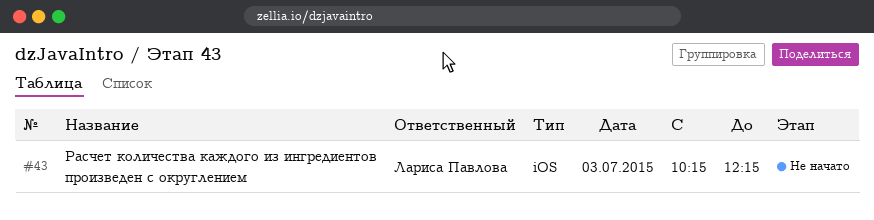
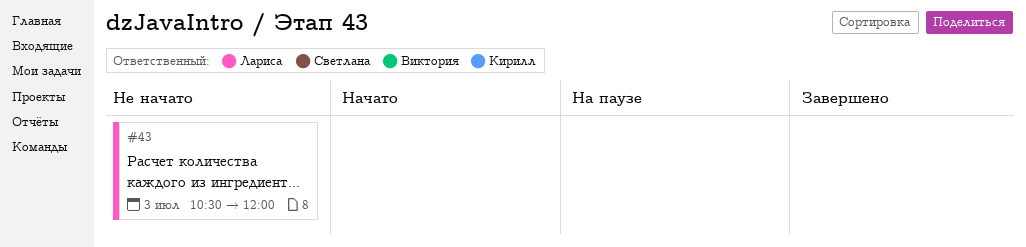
#43, begins: 10:15 -> 10:30
#43, ends: 12:15 -> 12:00

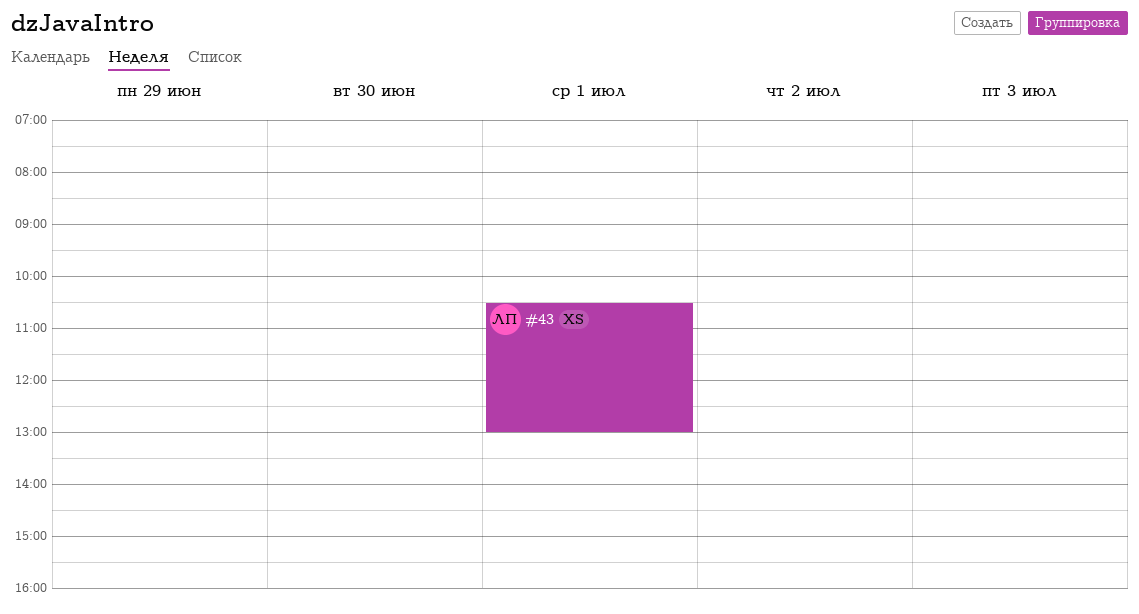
#43, day: Jul 3 -> Jul 1
#43, ends: 12:00 -> 13:00

